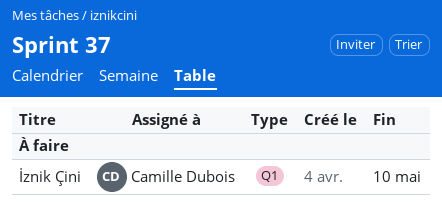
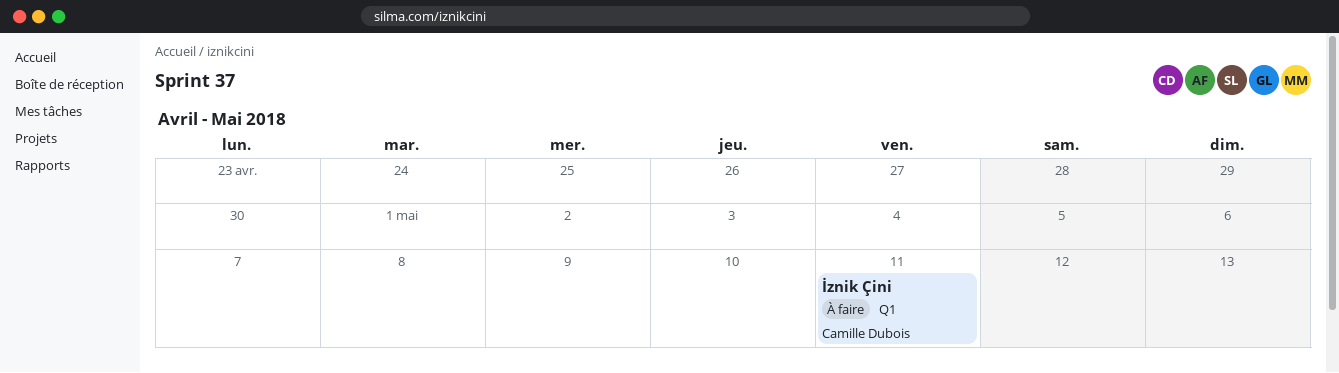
İznik Çini, due: May 10 -> May 11

